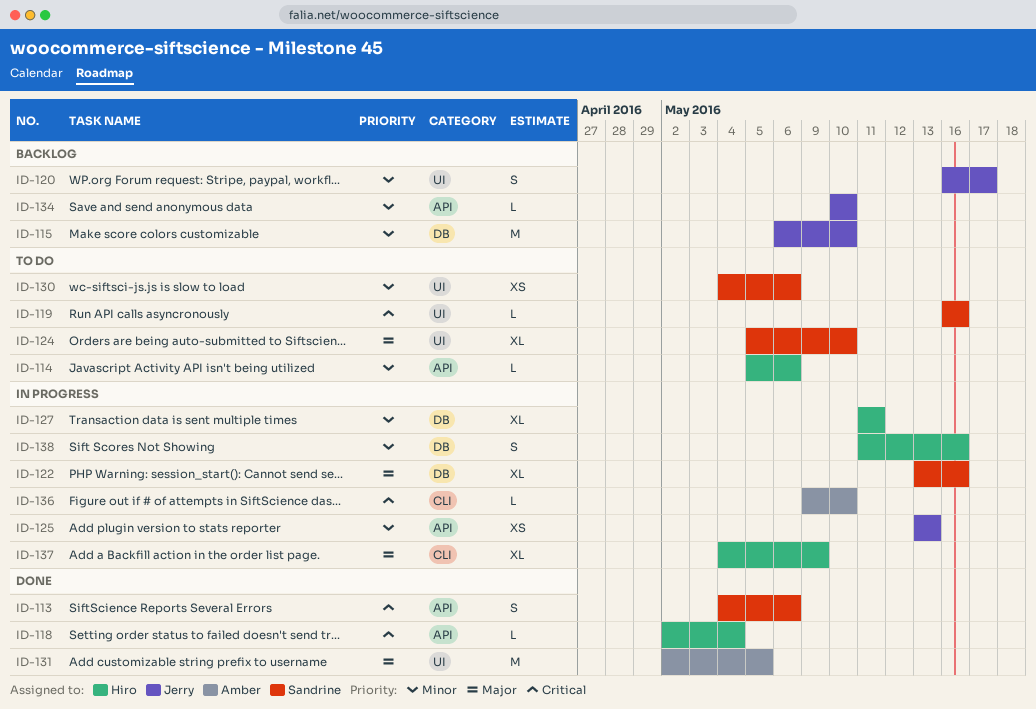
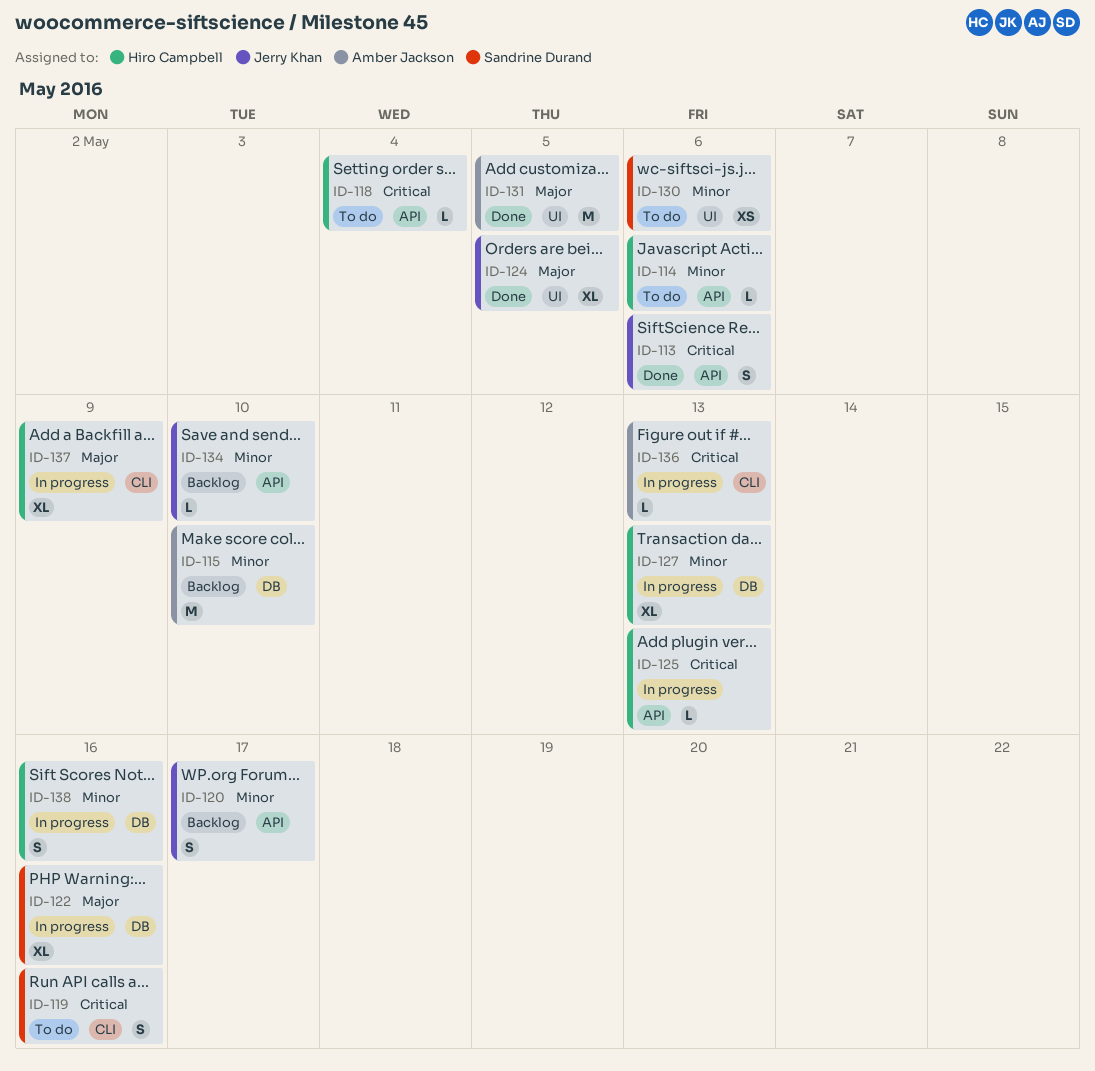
ID-113, owner: Sandrine Durand -> Jerry Khan
ID-115, owner: Jerry Khan -> Amber Jackson
ID-118, status: Done -> To do
ID-119, label: UI -> CLI
ID-119, estimate: L -> S
ID-120, label: UI -> API
ID-124, status: To do -> Done
ID-124, owner: Sandrine Durand -> Jerry Khan
ID-124, due: May 10 -> May 5
ID-125, owner: Jerry Khan -> Hiro Campbell
ID-125, priority: Minor -> Critical
ID-125, estimate: XS -> L
ID-127, due: May 11 -> May 13
ID-136, due: May 10 -> May 13

